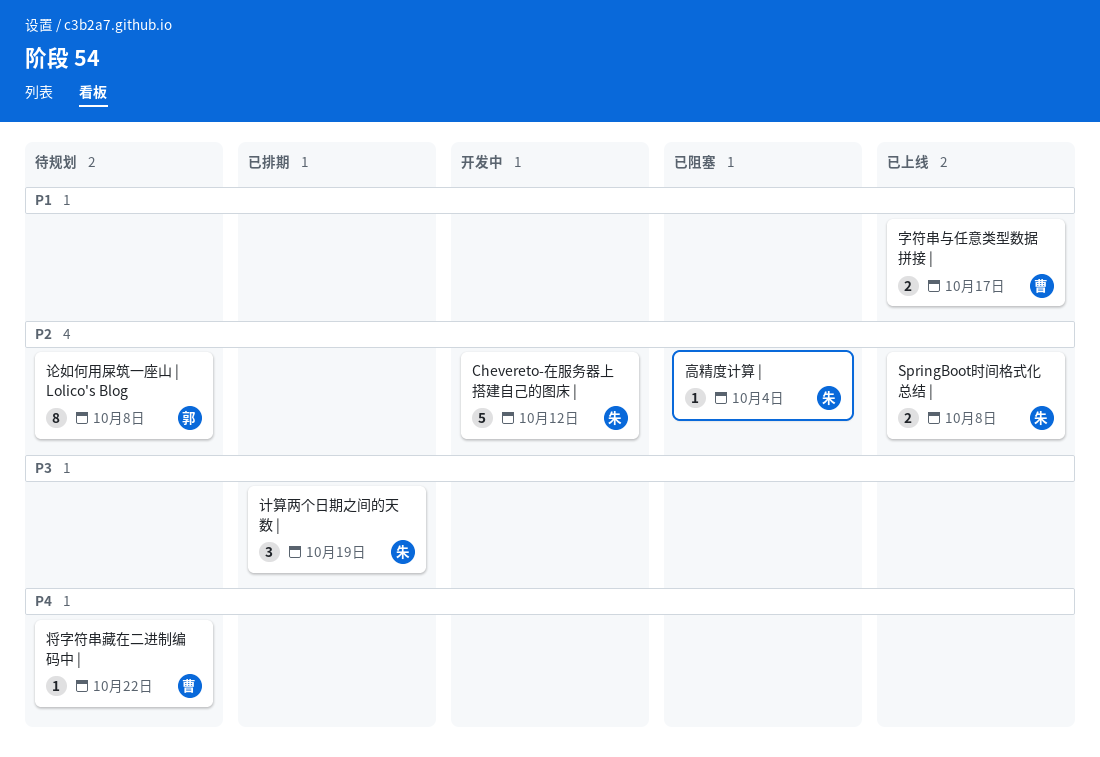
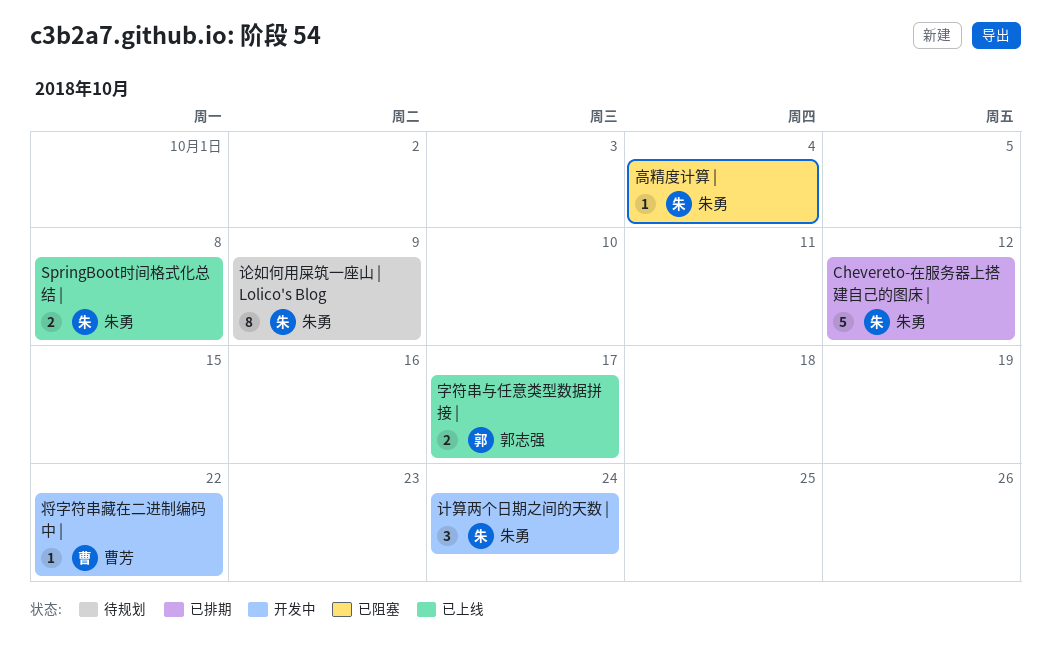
Chevereto-在服务器上搭建自己的图床 |, status: 开发中 -> 已排期
字符串与任意类型数据拼接 |, owner: 曹芳 -> 郭志强
将字符串藏在二进制编码中 |, status: 待规划 -> 开发中
计算两个日期之间的天数 |, status: 已排期 -> 开发中
计算两个日期之间的天数 |, due: Oct 19 -> Oct 24
论如何用屎筑一座山 | Lolico's Blog, owner: 郭志强 -> 朱勇
论如何用屎筑一座山 | Lolico's Blog, due: Oct 8 -> Oct 9

